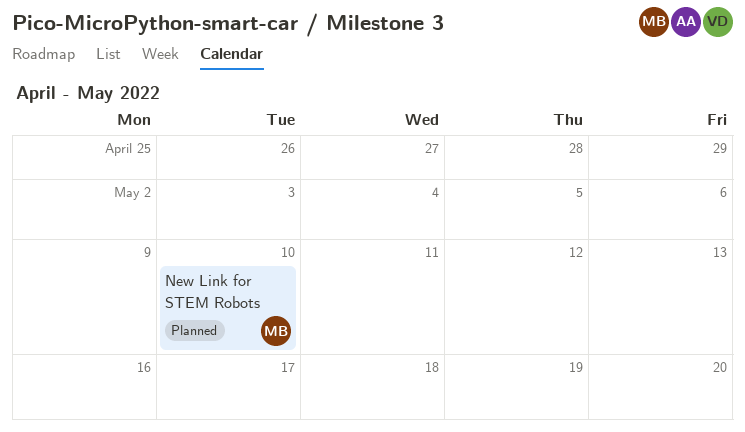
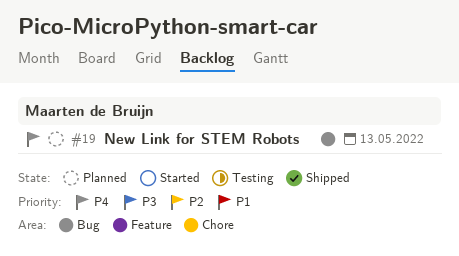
New Link for STEM Robots, due: May 10 -> May 13

